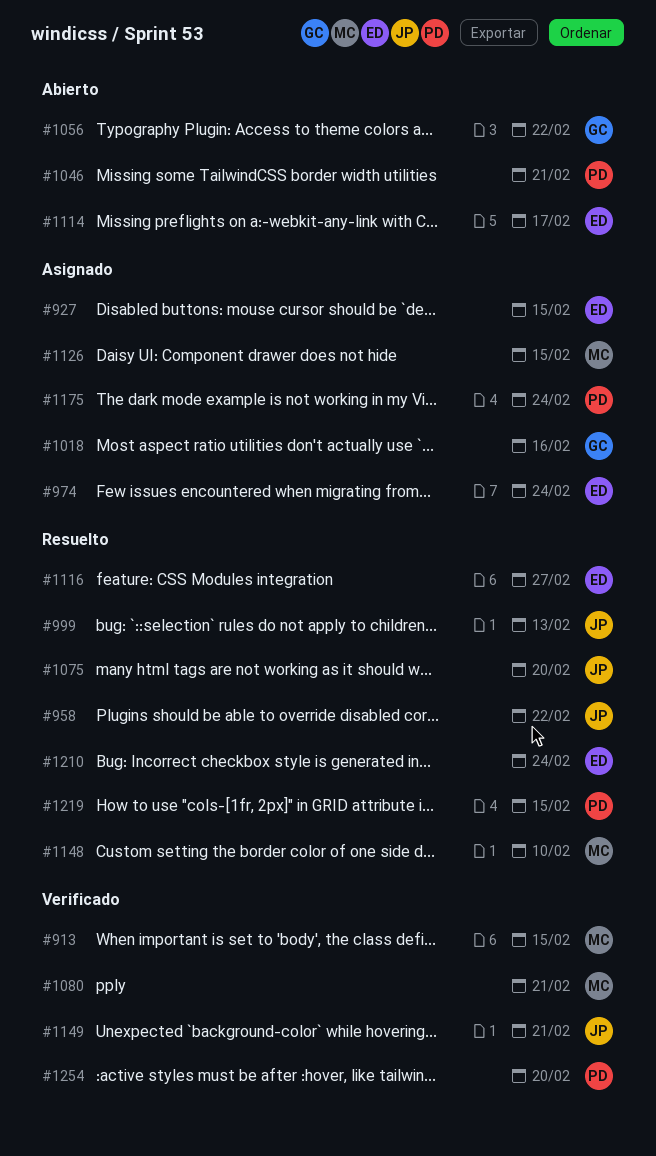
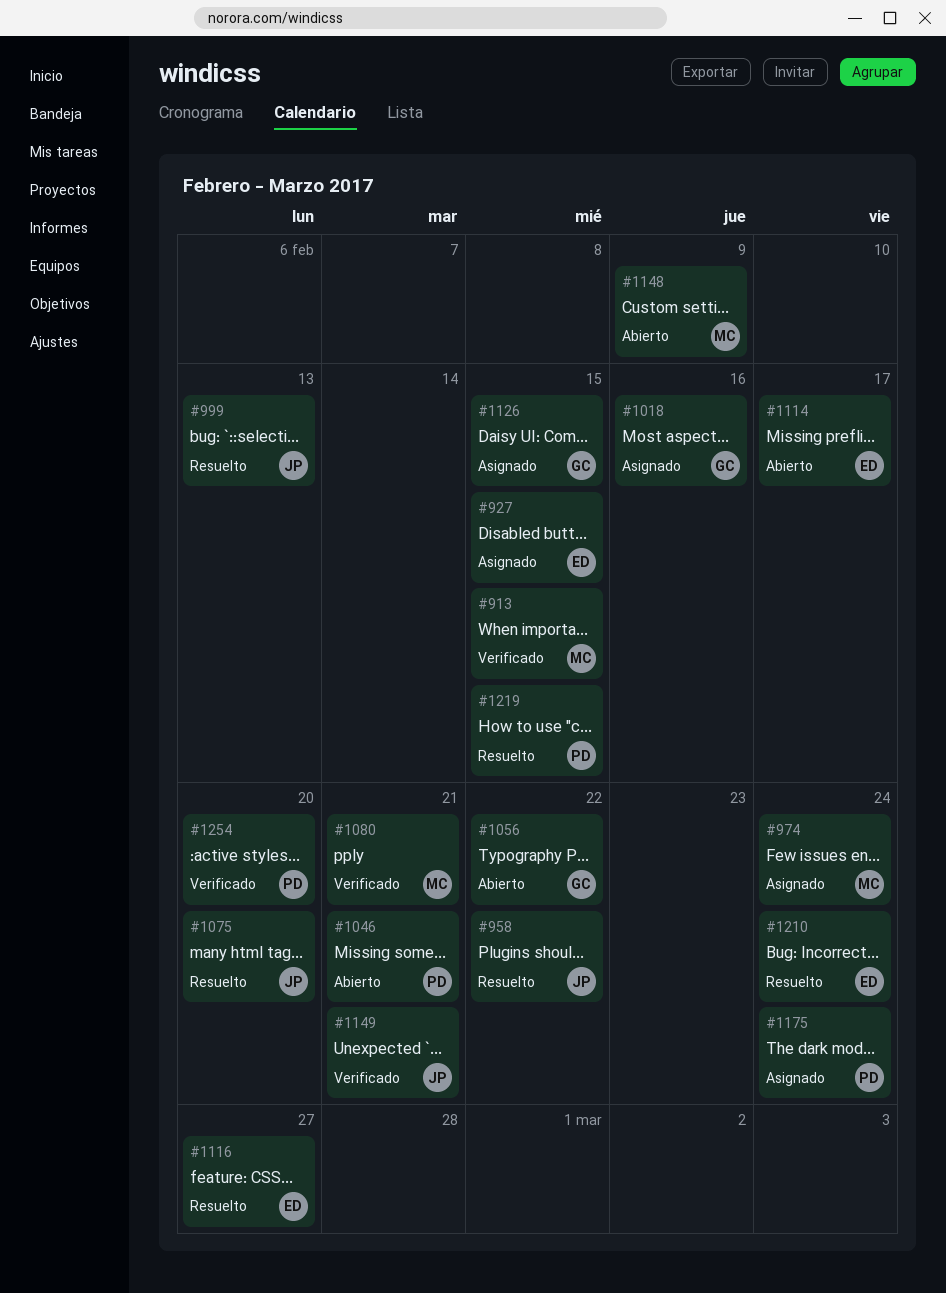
#974, owner: ED -> MC
#1126, owner: MC -> GC
#1148, status: Resuelto -> Abierto
#1148, due: Feb 10 -> Feb 9

